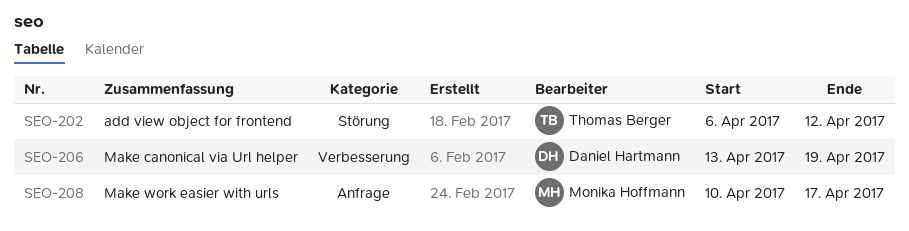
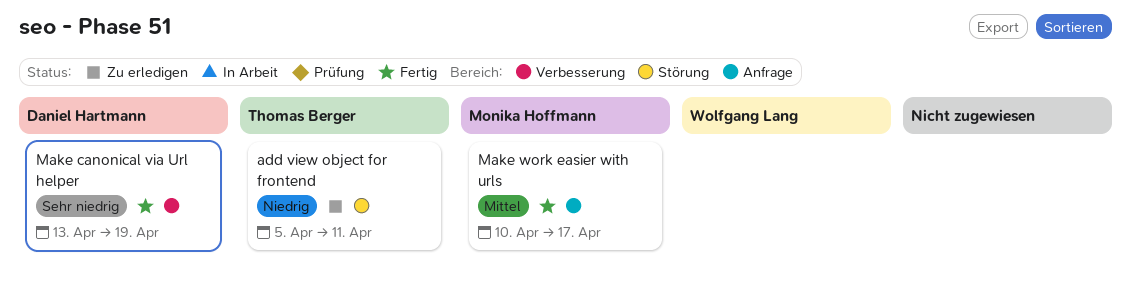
add view object for frontend, start: Apr 6 -> Apr 5
add view object for frontend, due: Apr 12 -> Apr 11

